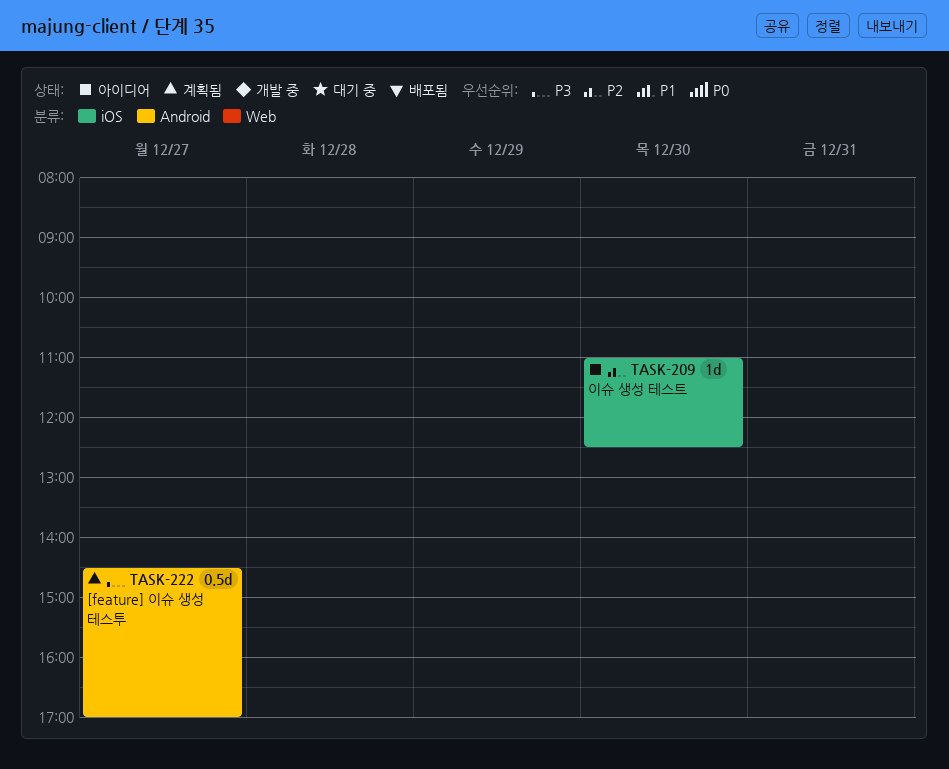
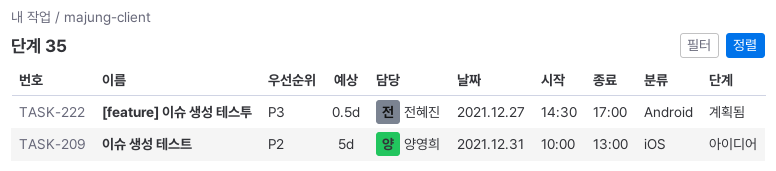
TASK-209, estimate: 1d -> 5d
TASK-209, day: Dec 30 -> Dec 31
TASK-209, begins: 11:00 -> 10:00
TASK-209, ends: 12:30 -> 13:00

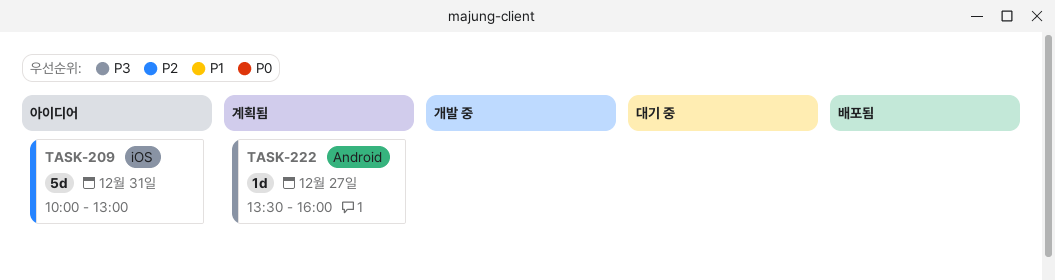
TASK-222, estimate: 0.5d -> 1d
TASK-222, begins: 14:30 -> 13:30
TASK-222, ends: 17:00 -> 16:00

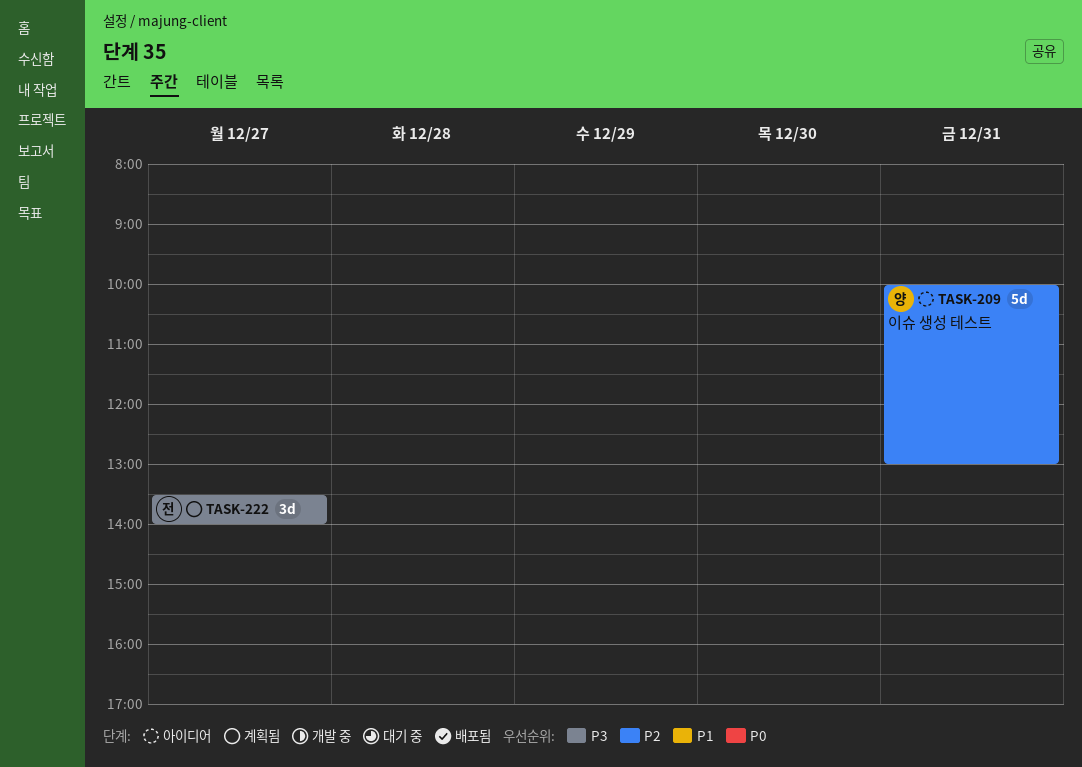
TASK-222, estimate: 1d -> 3d
TASK-222, ends: 16:00 -> 14:00

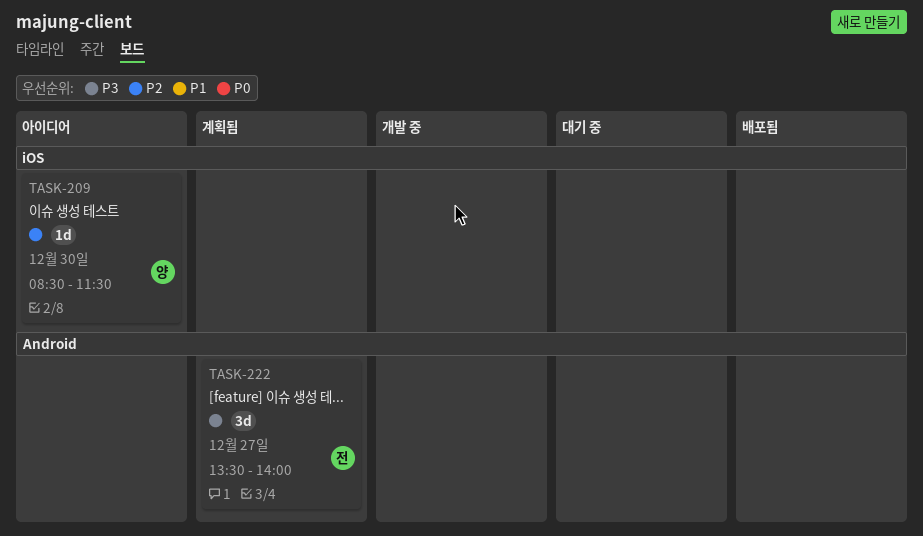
TASK-209, estimate: 5d -> 1d
TASK-209, day: Dec 31 -> Dec 30
TASK-209, begins: 10:00 -> 08:30
TASK-209, ends: 13:00 -> 11:30

